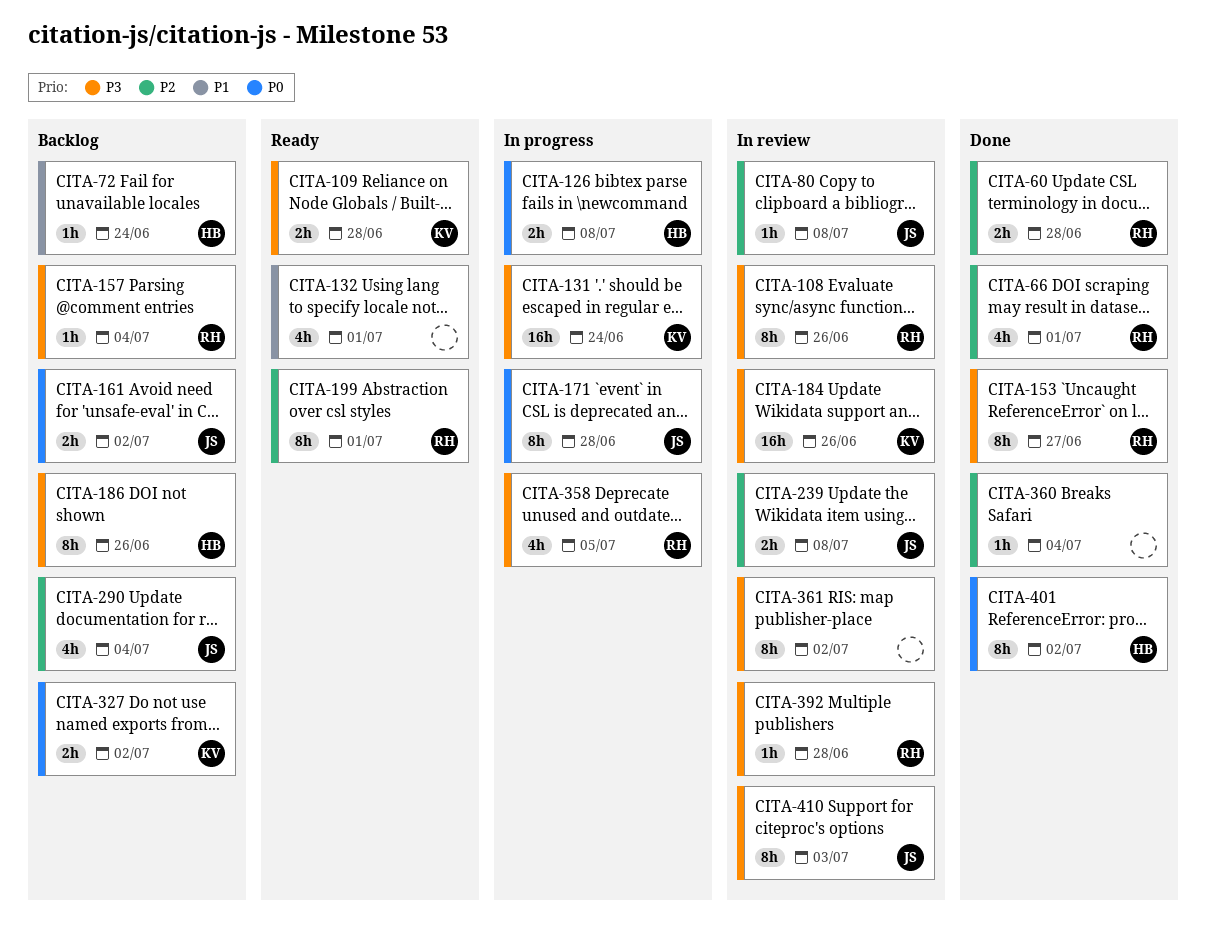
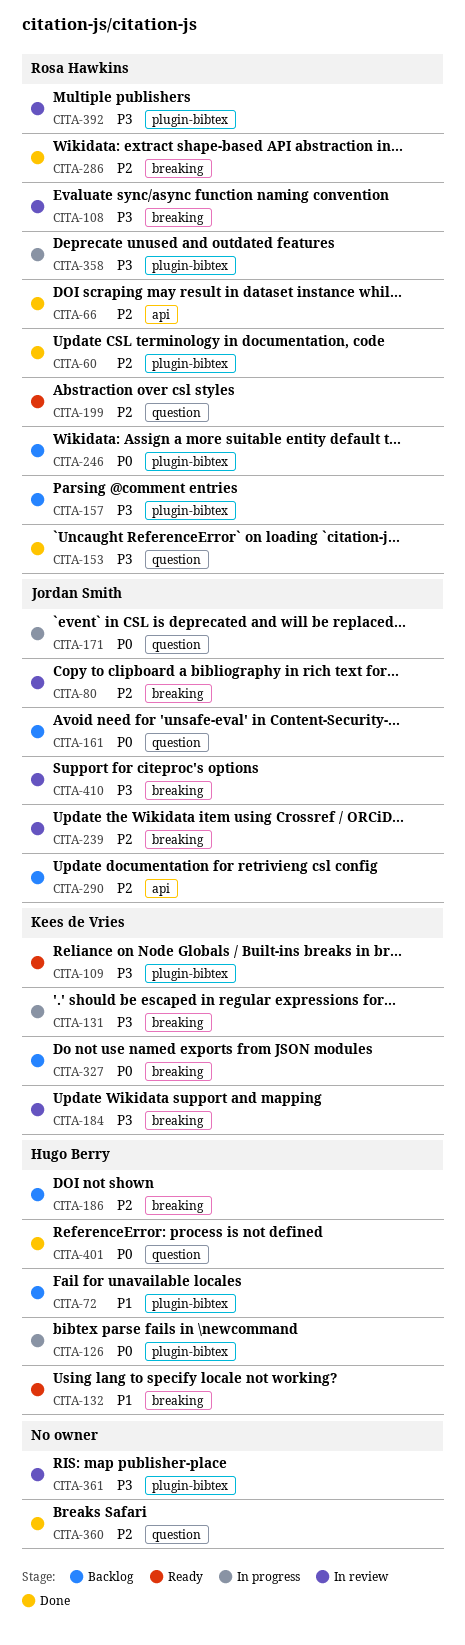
CITA-132, owner: none -> Hugo Berry
CITA-186, priority: P3 -> P2
CITA-246: none -> present
CITA-286: none -> present

